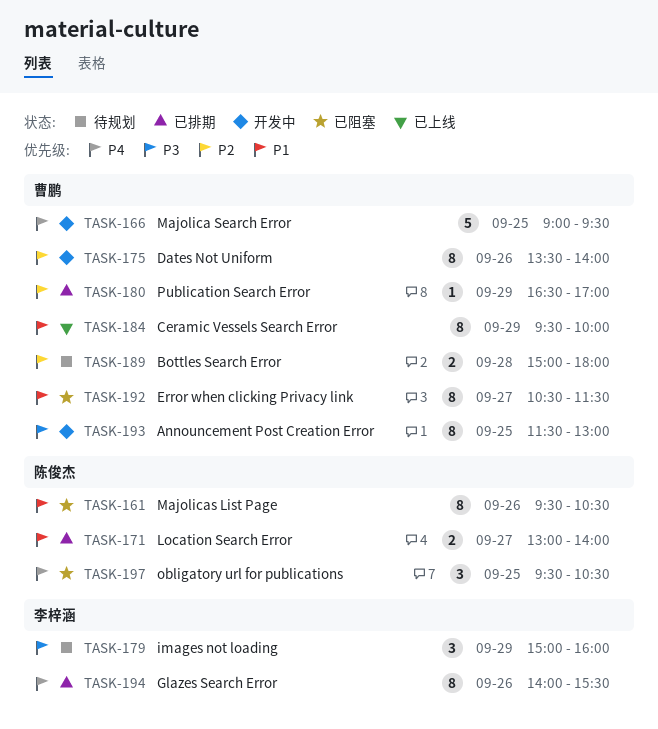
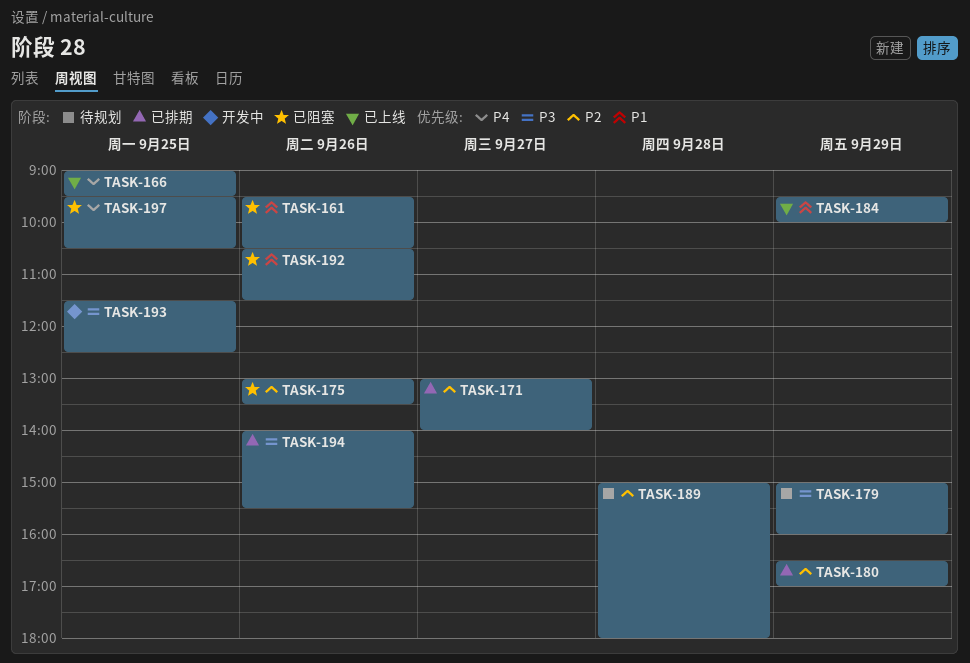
TASK-166, status: 开发中 -> 已上线
TASK-171, priority: P1 -> P2
TASK-175, status: 开发中 -> 已阻塞
TASK-175, begins: 13:30 -> 13:00
TASK-175, ends: 14:00 -> 13:30
TASK-192, day: Sep 27 -> Sep 26
TASK-193, ends: 13:00 -> 12:30
TASK-194, priority: P4 -> P3

